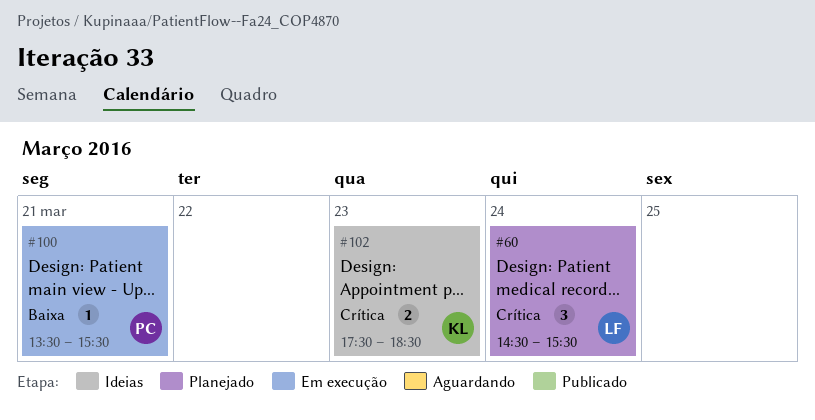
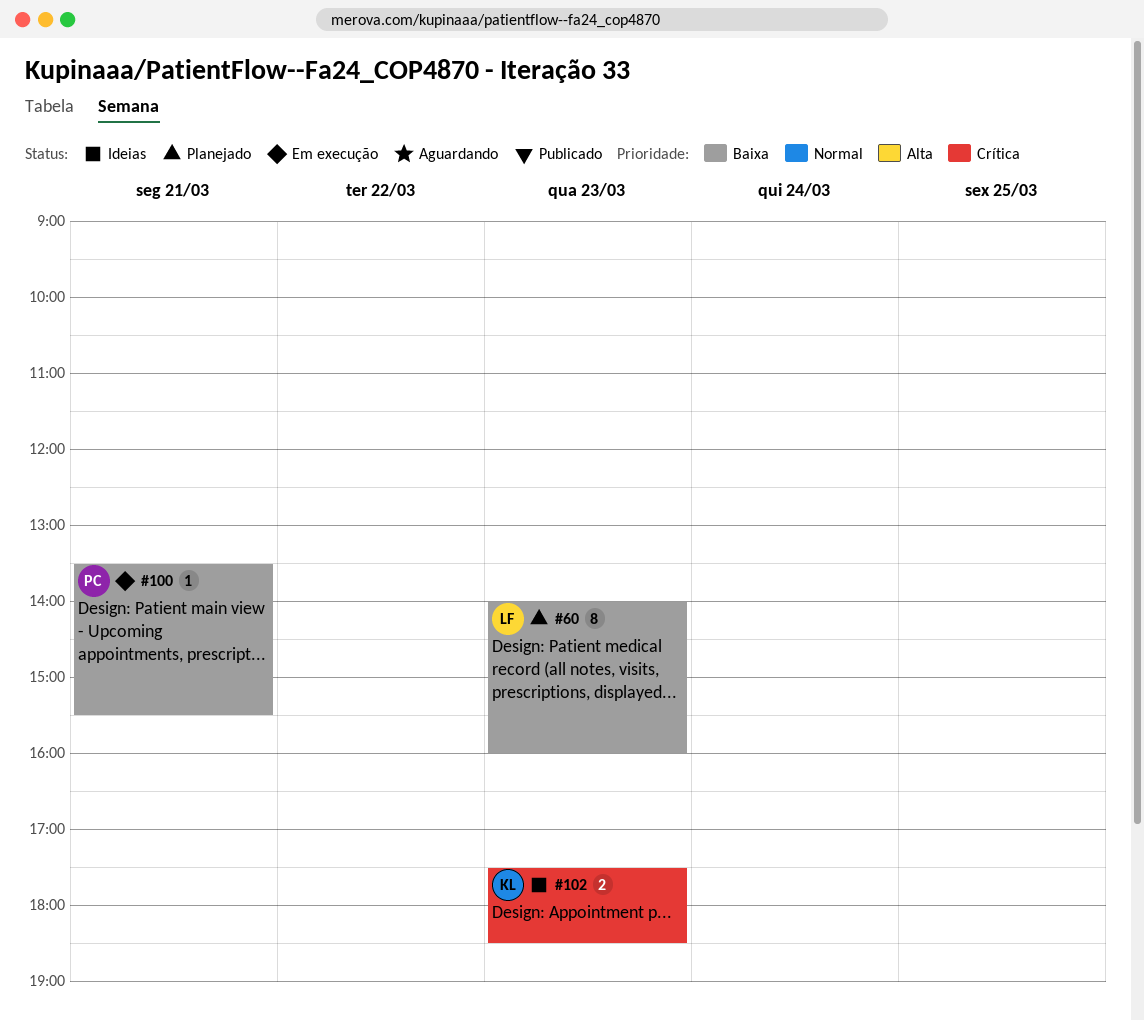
#60, priority: Crítica -> Baixa
#60, estimate: 3 -> 8
#60, day: Mar 24 -> Mar 23
#60, begins: 14:30 -> 14:00
#60, ends: 15:30 -> 16:00

